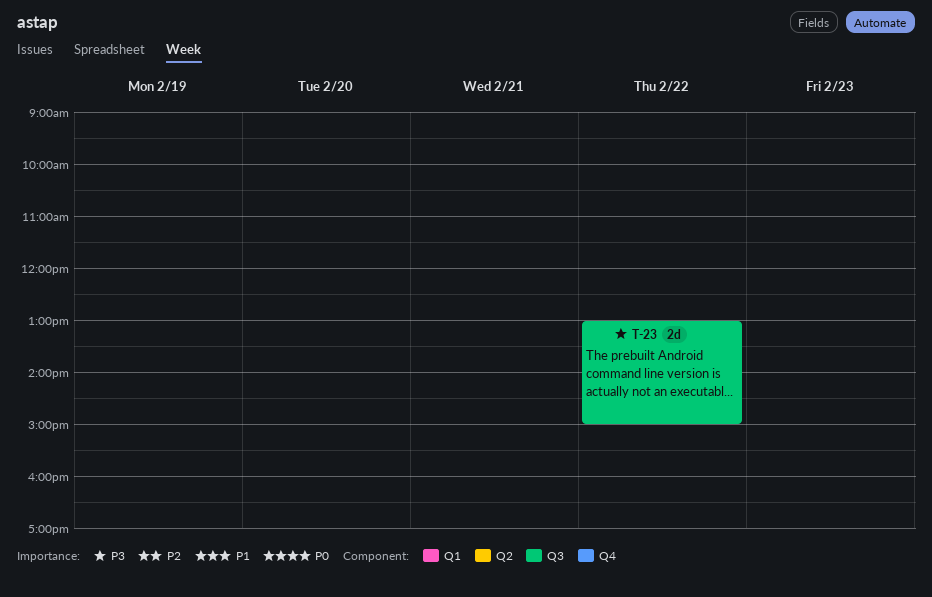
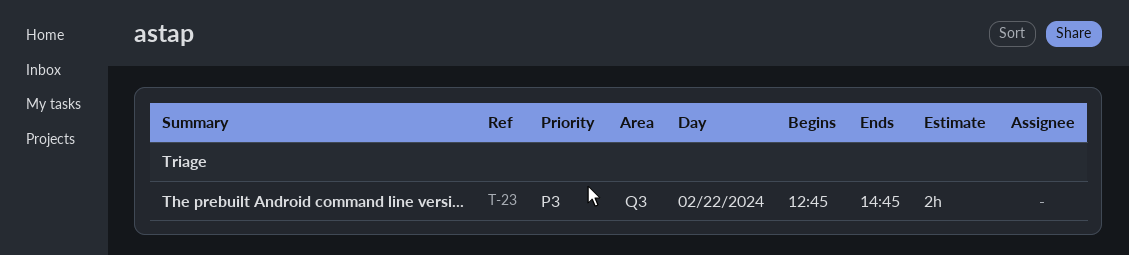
T-23, estimate: 2d -> 2h
T-23, begins: 13:00 -> 12:45
T-23, ends: 15:00 -> 14:45

